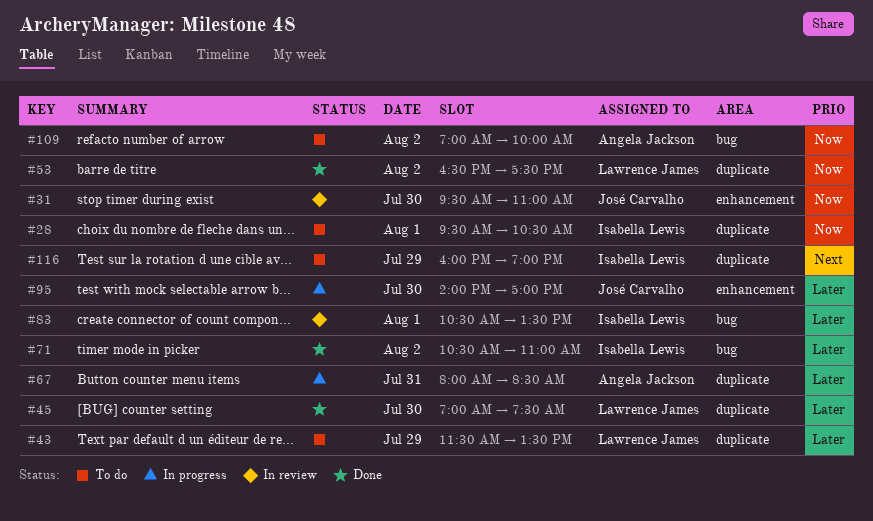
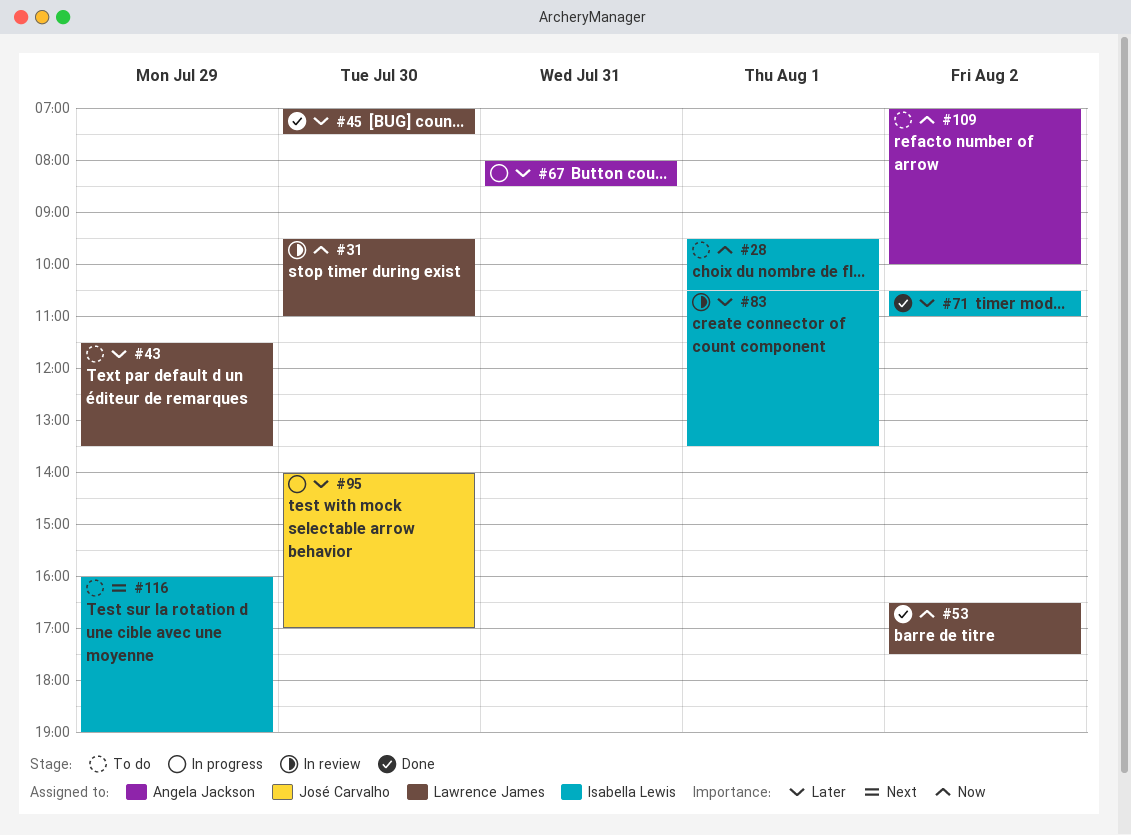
#31, owner: José Carvalho -> Lawrence James

